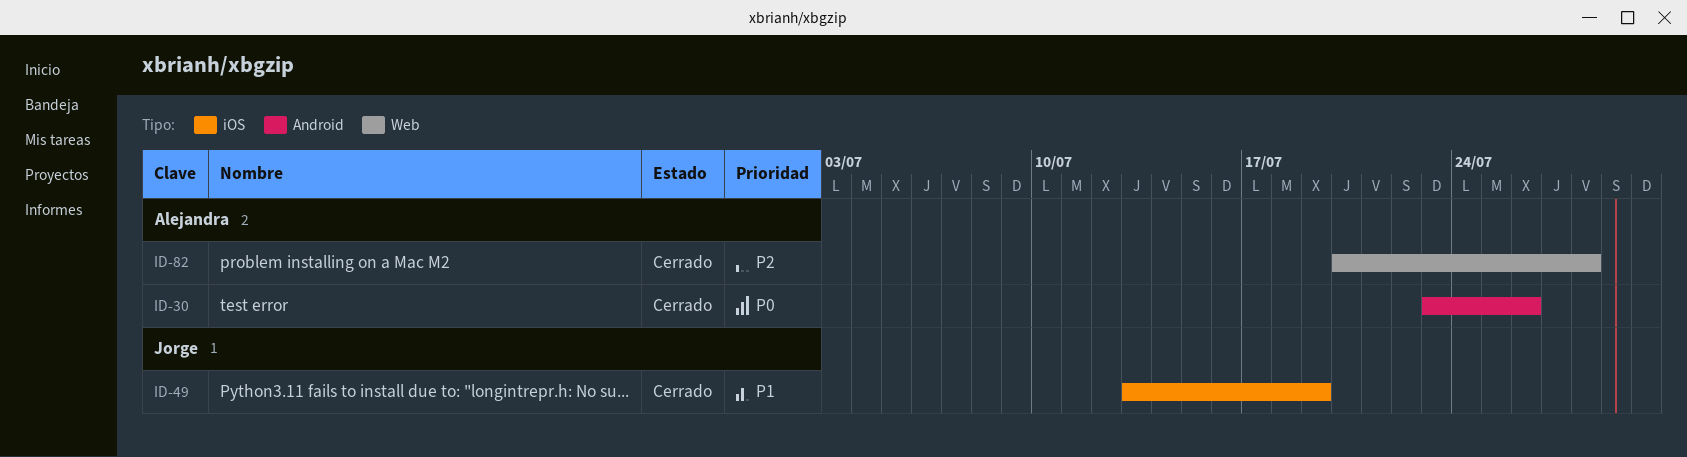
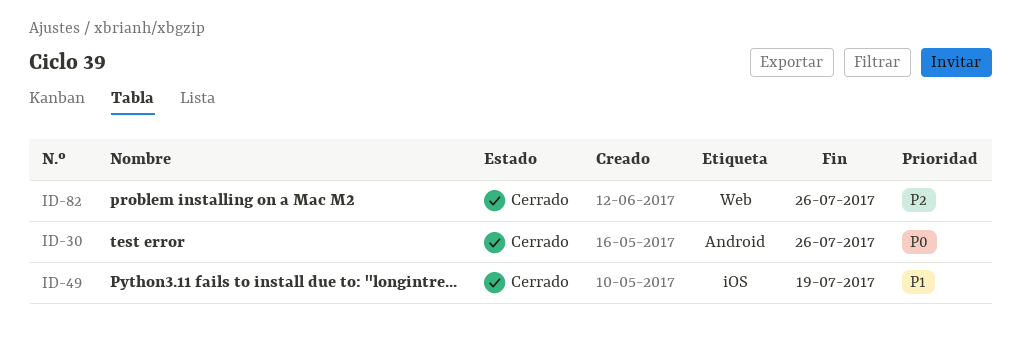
ID-82, due: Jul 28 -> Jul 26

